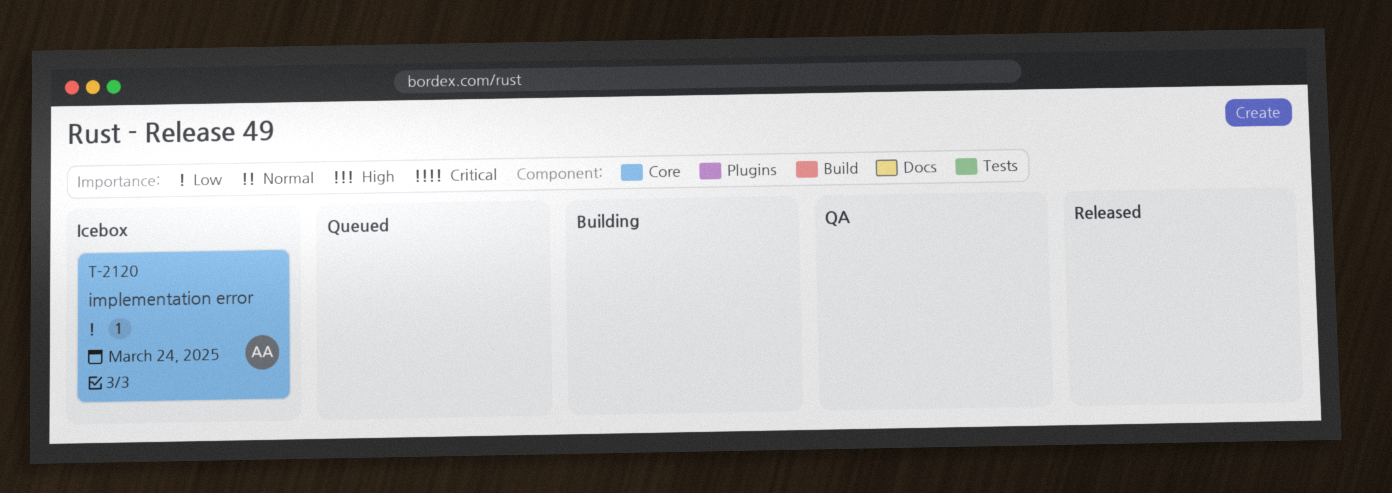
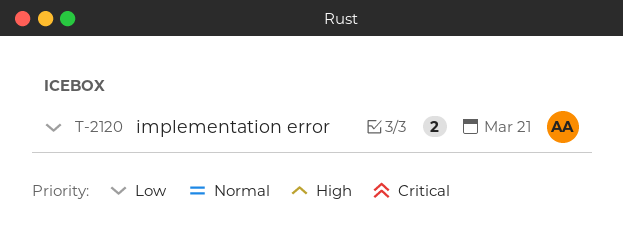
T-2120, estimate: 1 -> 2
T-2120, due: Mar 24 -> Mar 21

